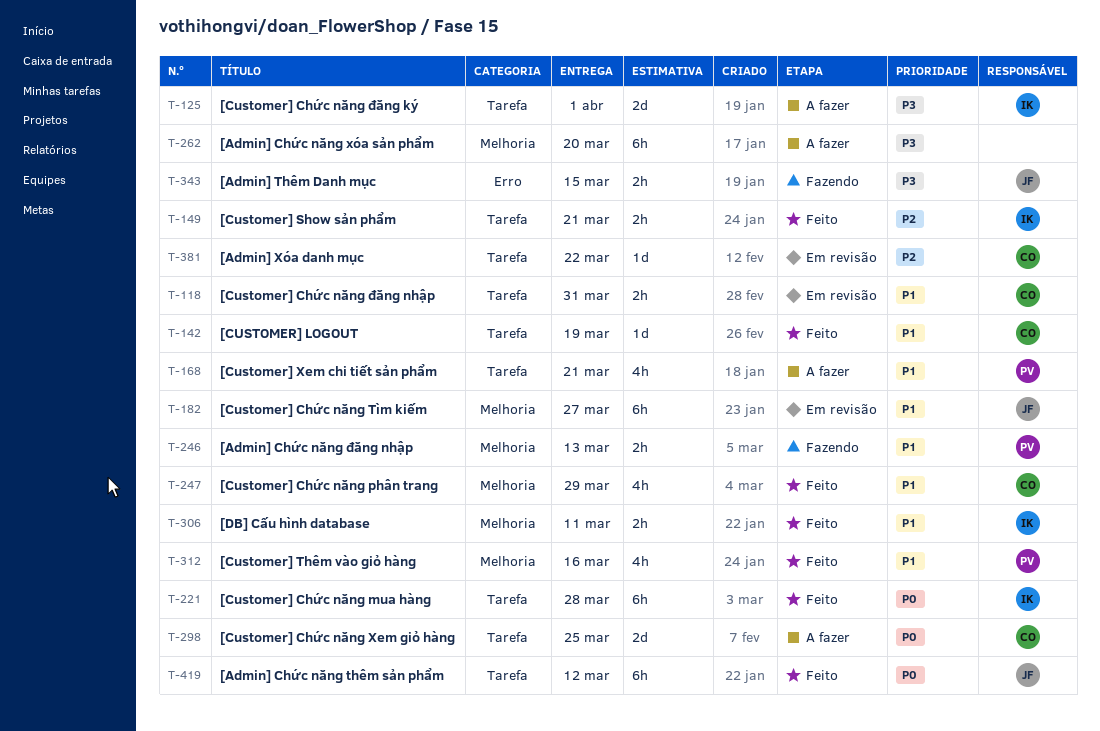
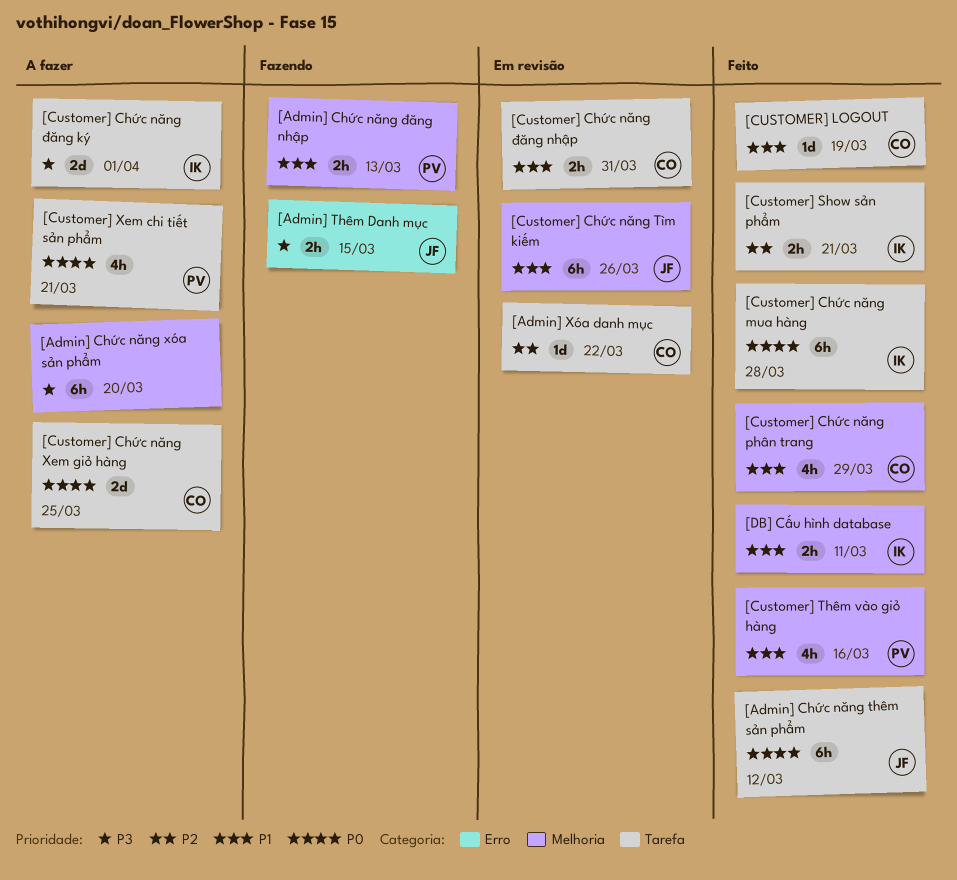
[Customer] Chức năng Tìm kiếm, due: Mar 27 -> Mar 26
[Customer] Xem chi tiết sản phẩm, priority: P1 -> P0

